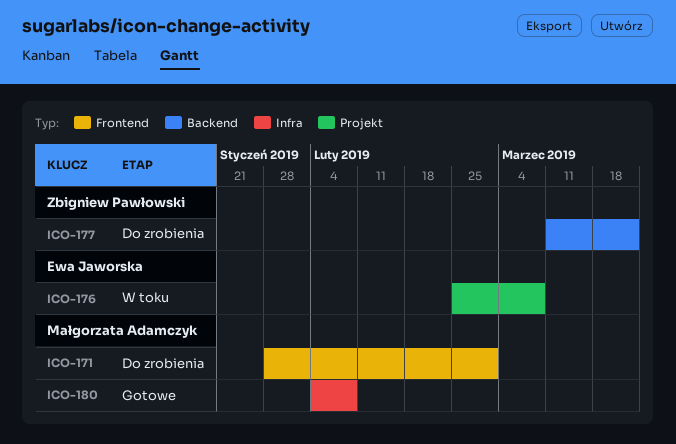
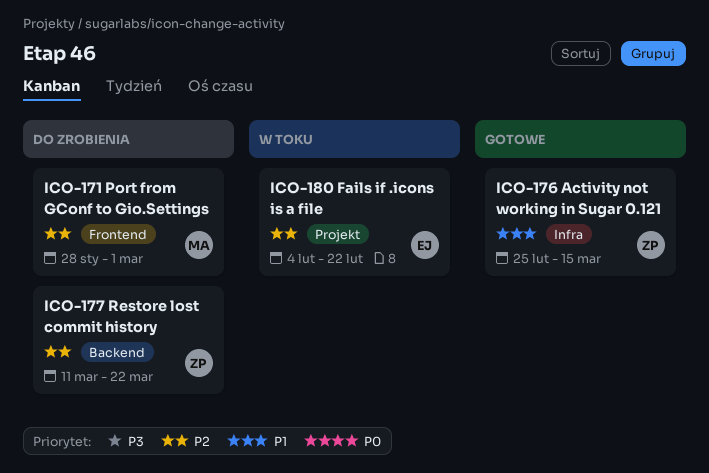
ICO-176, status: W toku -> Gotowe
ICO-176, owner: Ewa Jaworska -> Zbigniew Pawłowski
ICO-176, label: Projekt -> Infra
ICO-176, due: Mar 8 -> Mar 15
ICO-180, status: Gotowe -> W toku
ICO-180, owner: Małgorzata Adamczyk -> Ewa Jaworska
ICO-180, label: Infra -> Projekt
ICO-180, due: Feb 8 -> Feb 22

